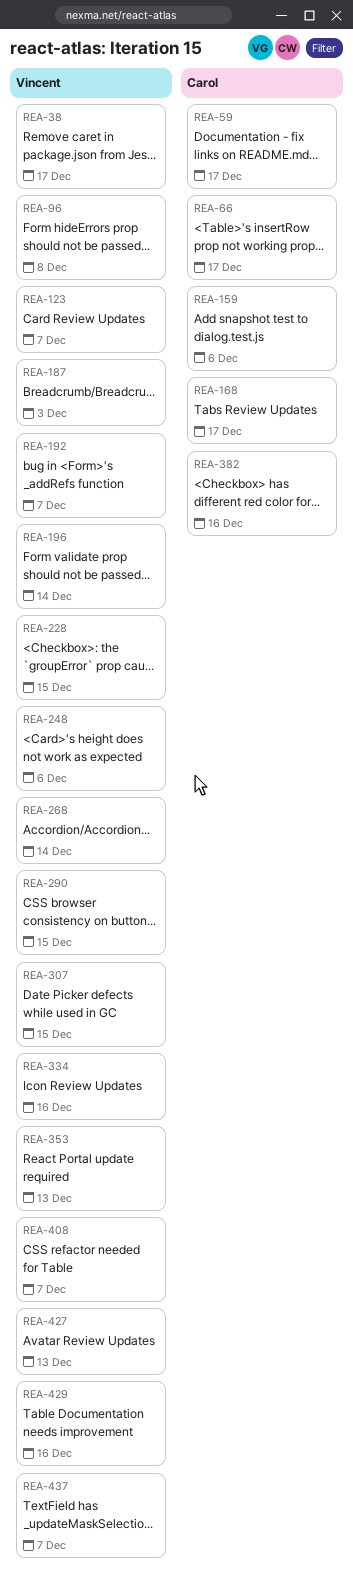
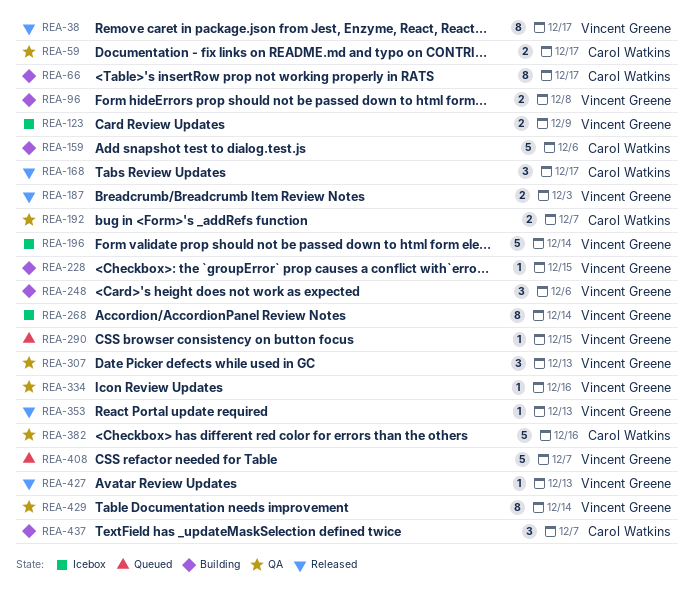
REA-123, due: Dec 7 -> Dec 9
REA-192, owner: Vincent Greene -> Carol Watkins
REA-307, due: Dec 15 -> Dec 13
REA-429, due: Dec 16 -> Dec 14
REA-437, owner: Vincent Greene -> Carol Watkins

